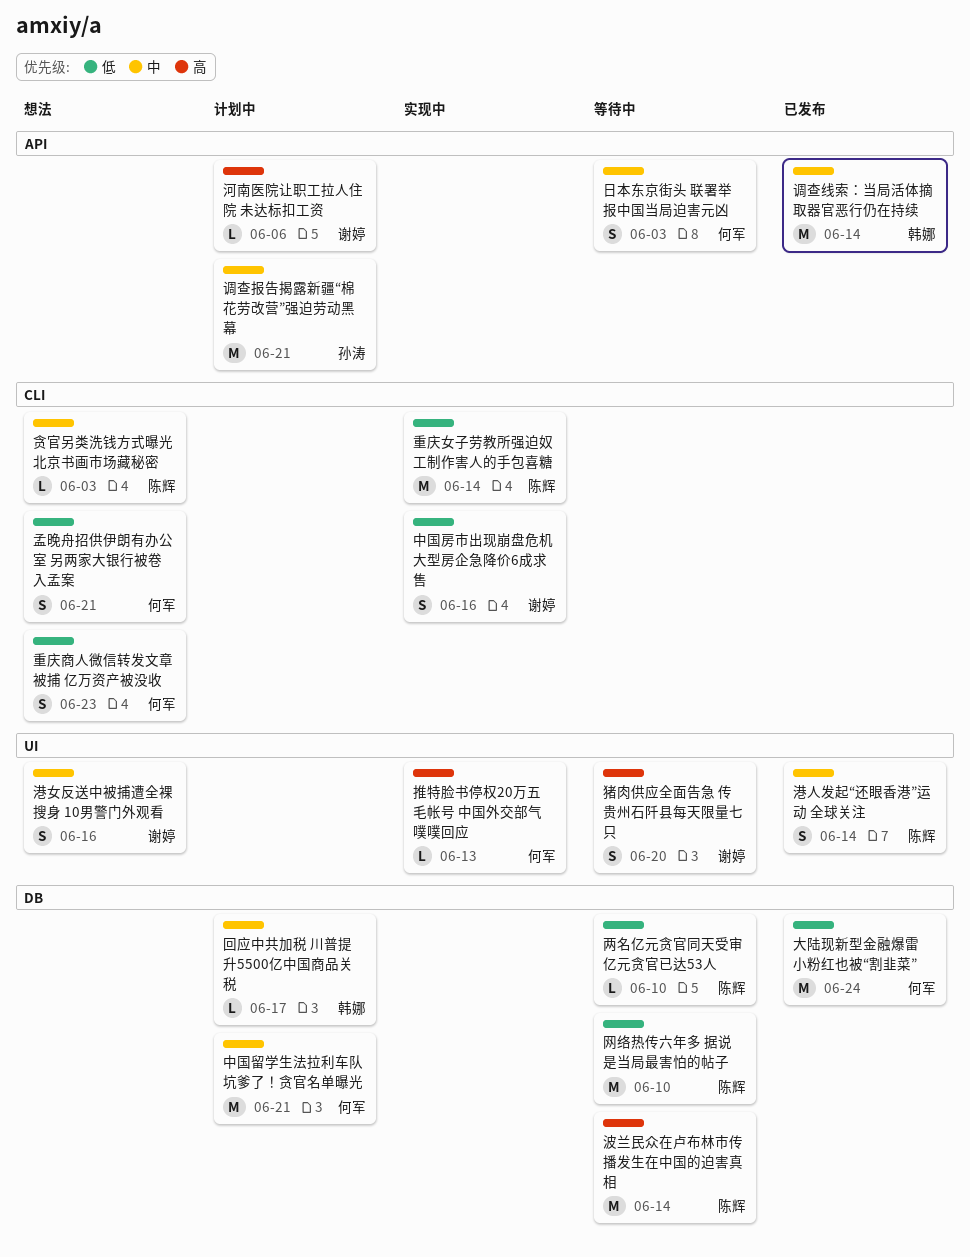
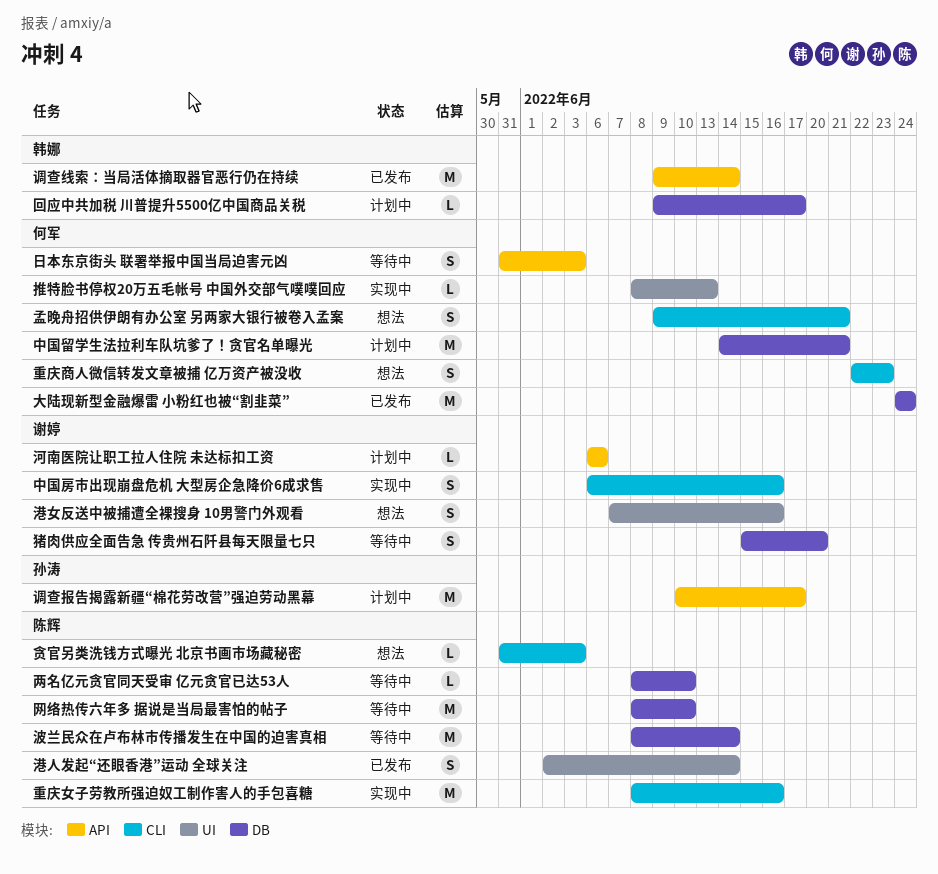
猪肉供应全面告急 传贵州石阡县每天限量七只, label: UI -> DB
调查报告揭露新疆“棉花劳改营”强迫劳动黑幕, due: Jun 21 -> Jun 17
重庆女子劳教所强迫奴工制作害人的手包喜糖, due: Jun 14 -> Jun 16

